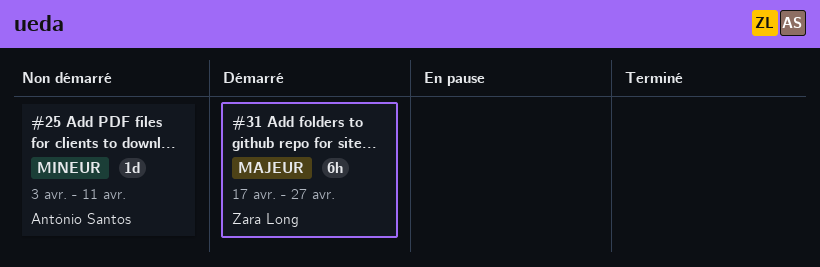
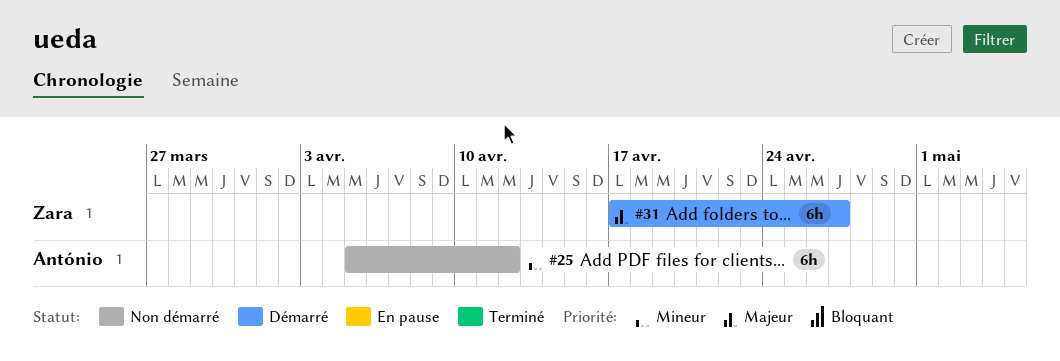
#25, estimate: 1d -> 6h
#25, start: Apr 3 -> Apr 5
#25, due: Apr 11 -> Apr 12

